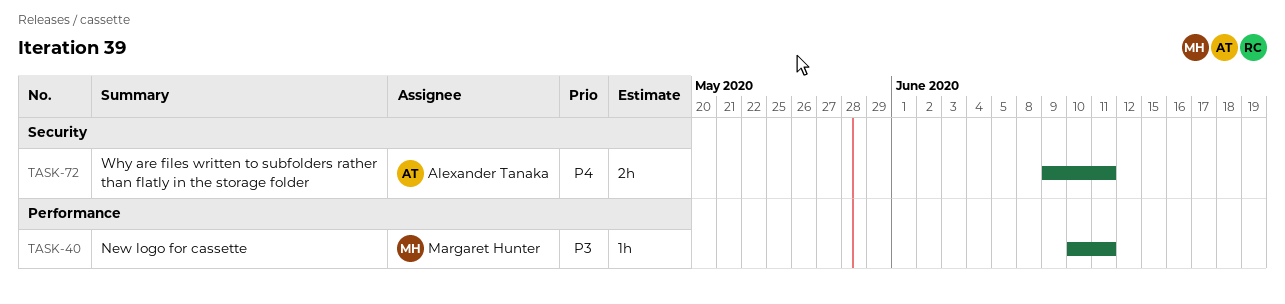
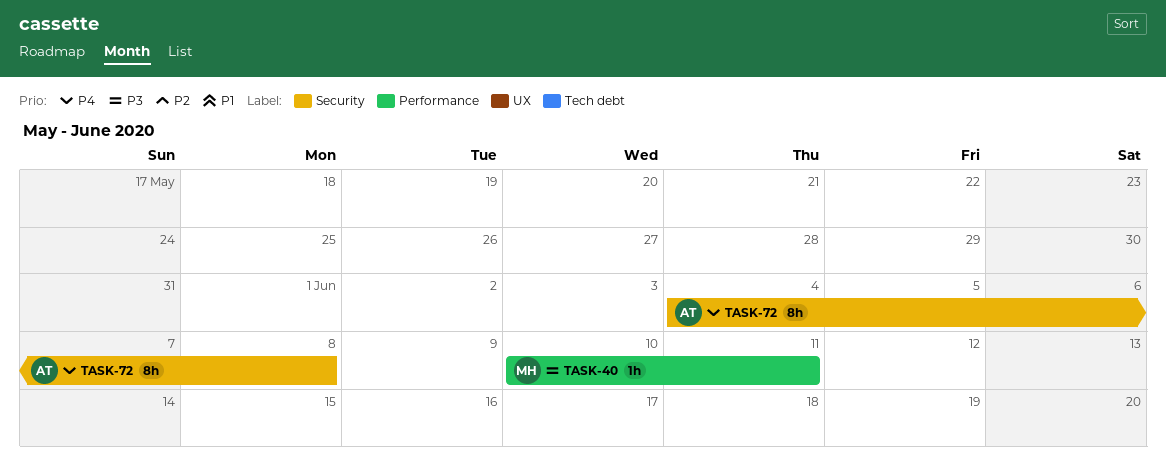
TASK-72, estimate: 2h -> 8h
TASK-72, start: Jun 9 -> Jun 4
TASK-72, due: Jun 11 -> Jun 8

